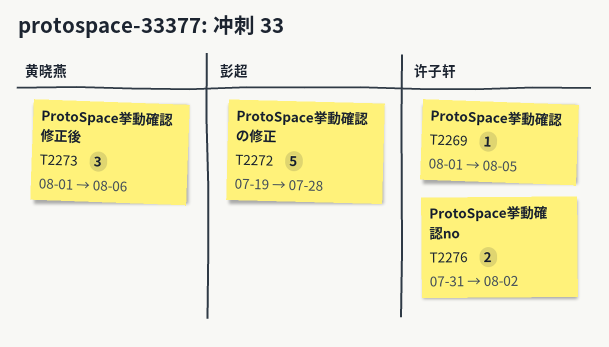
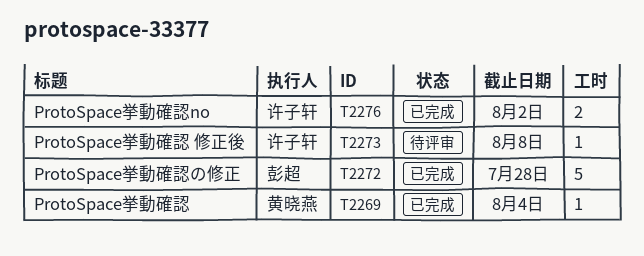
T2269, owner: 许子轩 -> 黄晓燕
T2269, due: Aug 5 -> Aug 4
T2273, owner: 黄晓燕 -> 许子轩
T2273, estimate: 3 -> 1
T2273, due: Aug 6 -> Aug 8

